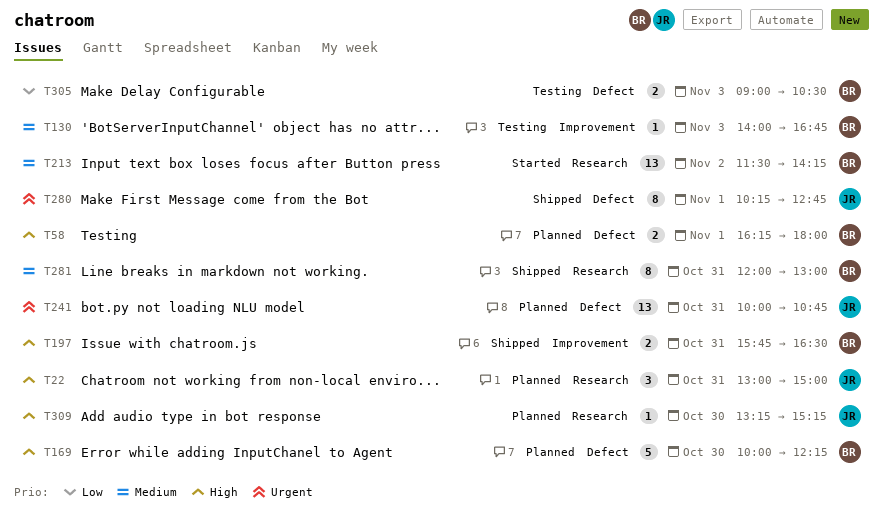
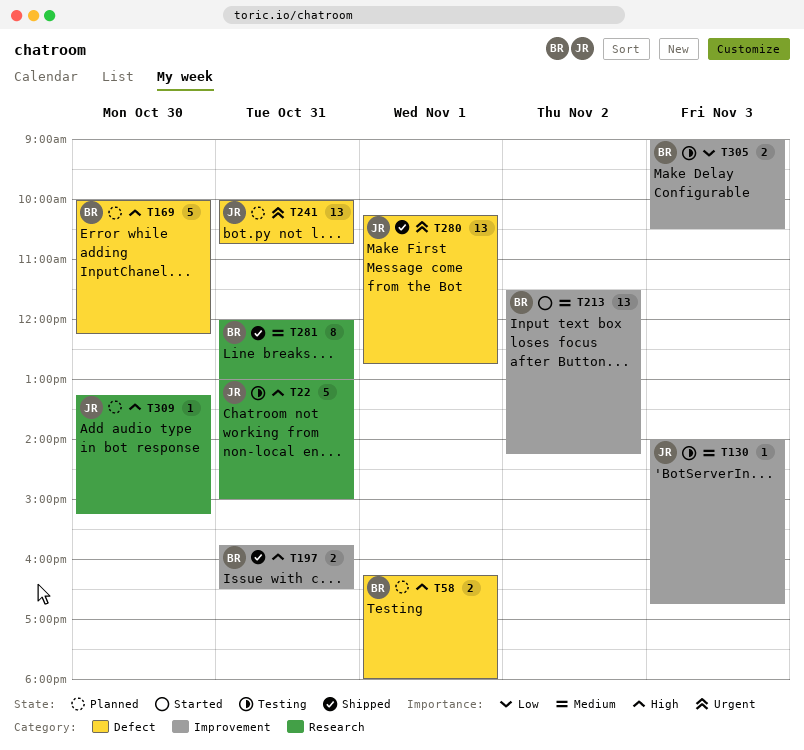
T22, status: Planned -> Testing
T22, estimate: 3 -> 5
T130, owner: BR -> JR
T213, label: Research -> Improvement
T280, estimate: 8 -> 13
T305, label: Defect -> Improvement

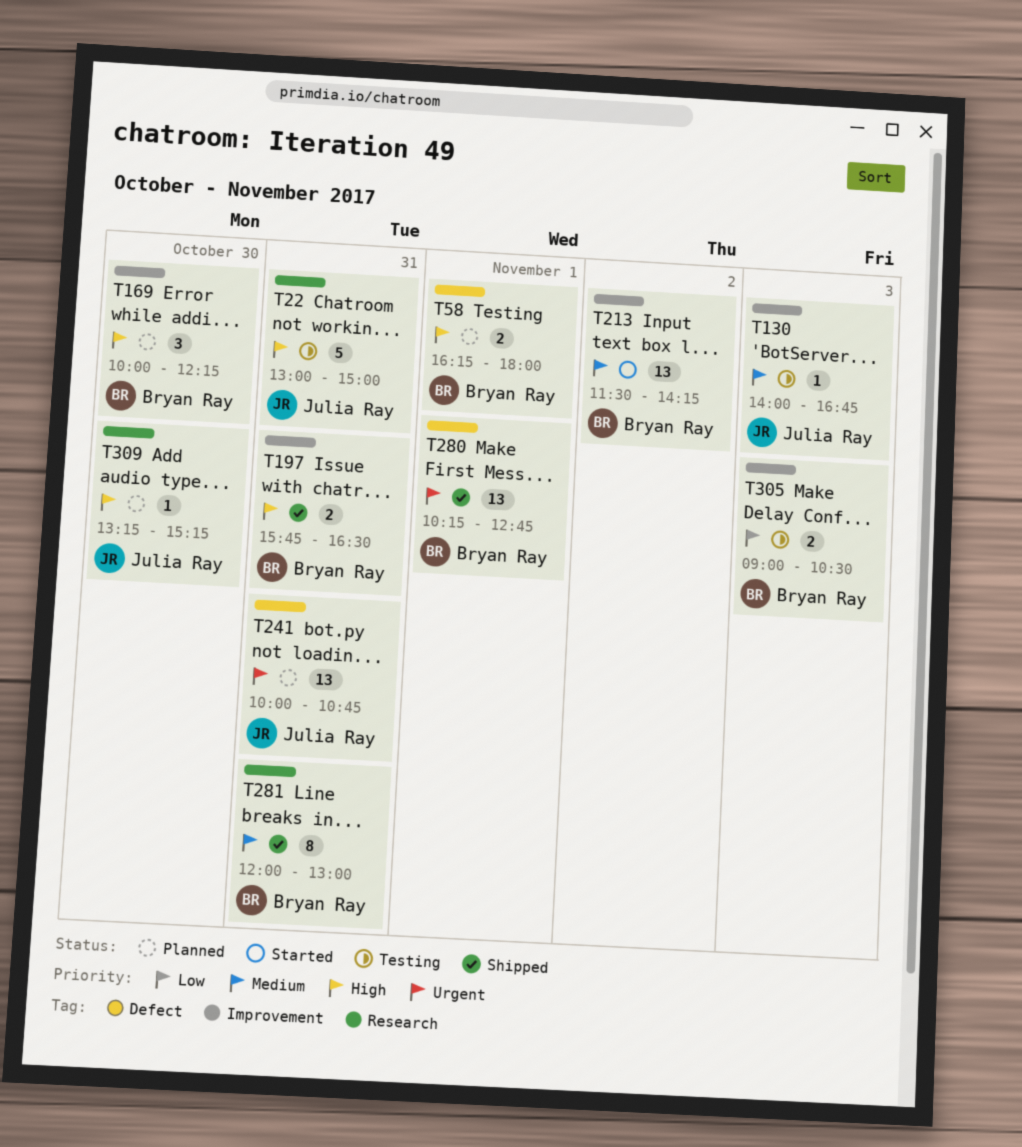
T169, label: Defect -> Improvement
T169, estimate: 5 -> 3
T280, owner: Julia Ray -> Bryan Ray

